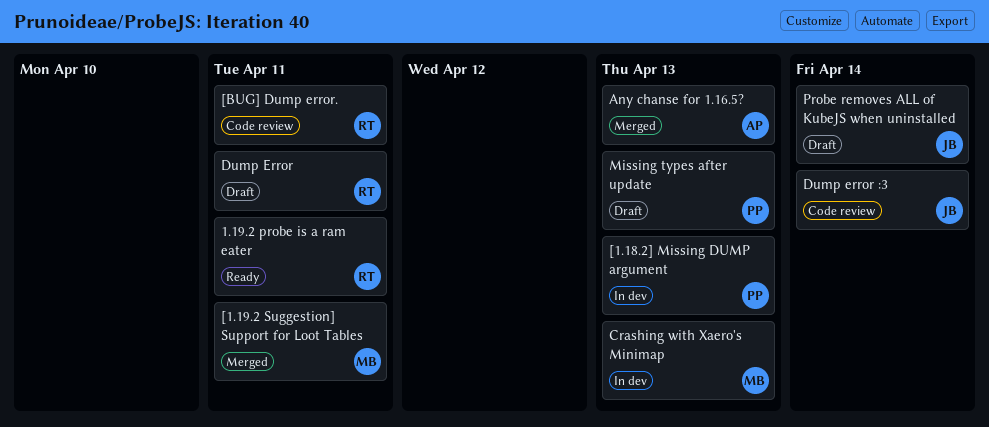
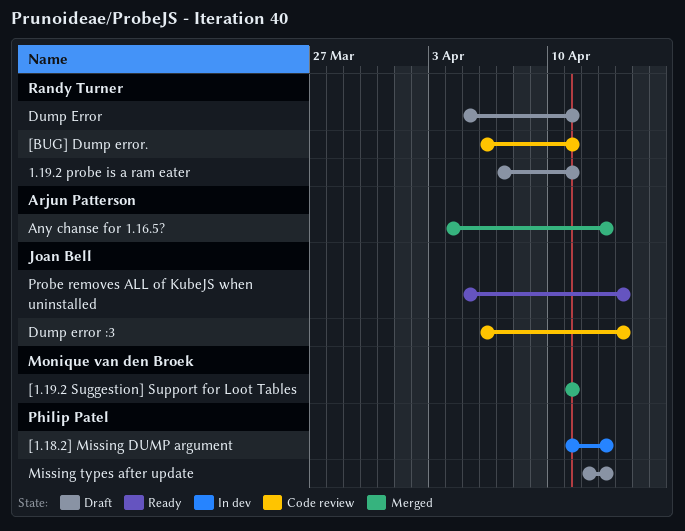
1.19.2 probe is a ram eater, status: Ready -> Draft
Crashing with Xaero's Minimap: present -> none
Probe removes ALL of KubeJS when uninstalled, status: Draft -> Ready

